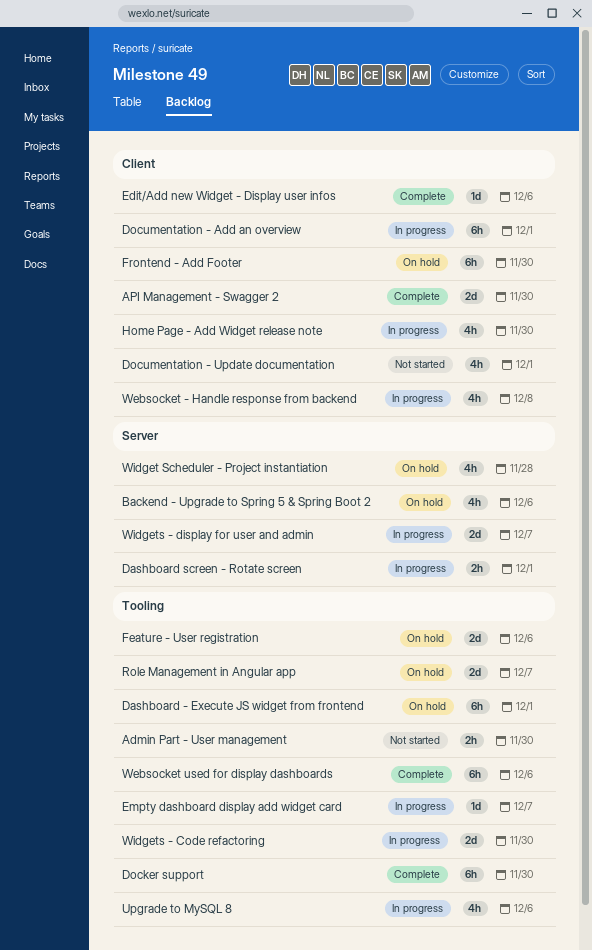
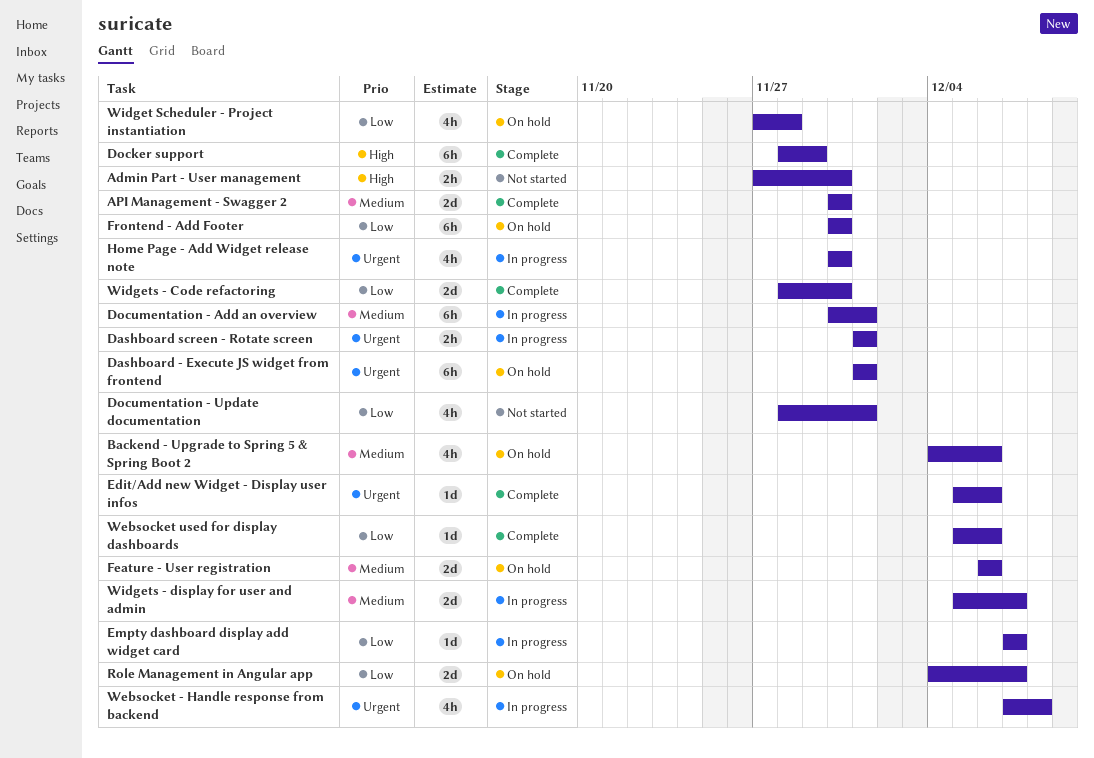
Docker support, due: Nov 30 -> Nov 29
Upgrade to MySQL 8: present -> none
Websocket used for display dashboards, estimate: 6h -> 1d
Widgets - Code refactoring, status: In progress -> Complete

